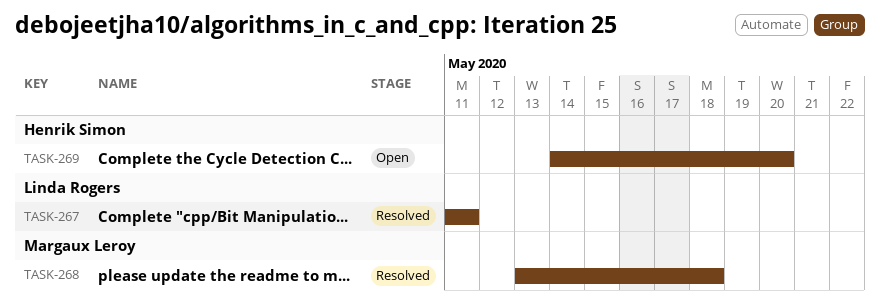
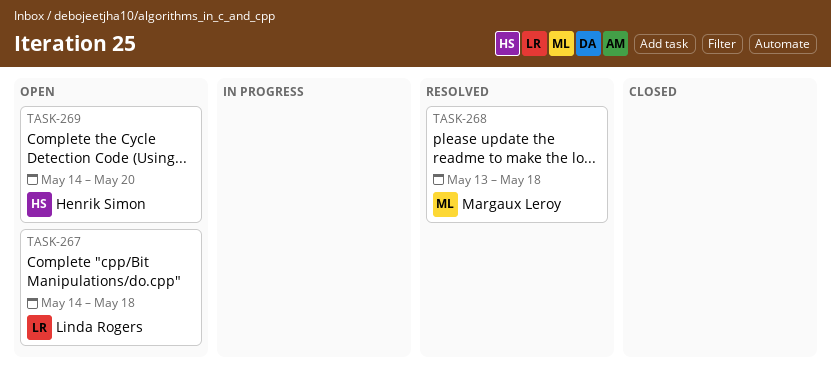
TASK-267, status: Resolved -> Open
TASK-267, start: May 11 -> May 14
TASK-267, due: May 11 -> May 18

